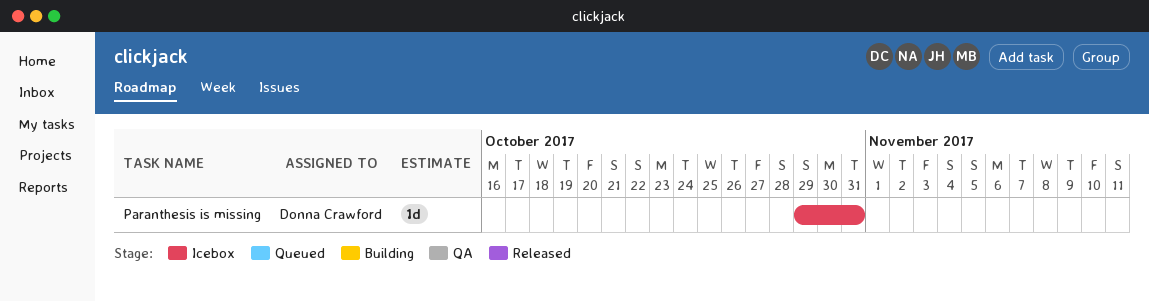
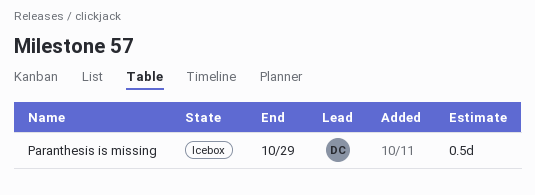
Paranthesis is missing, estimate: 1d -> 0.5d
Paranthesis is missing, due: Oct 31 -> Oct 29

